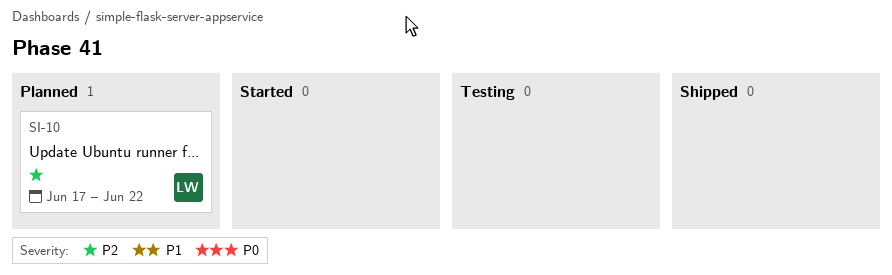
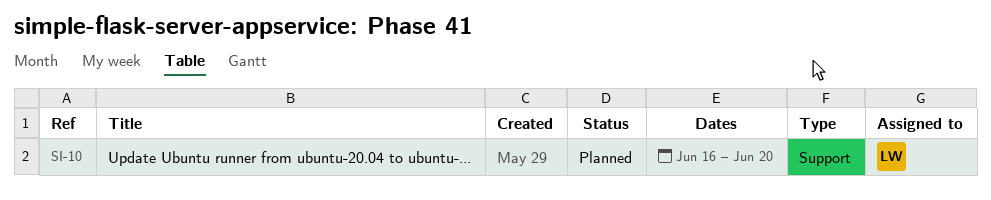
SI-10, start: Jun 17 -> Jun 16
SI-10, due: Jun 22 -> Jun 20

